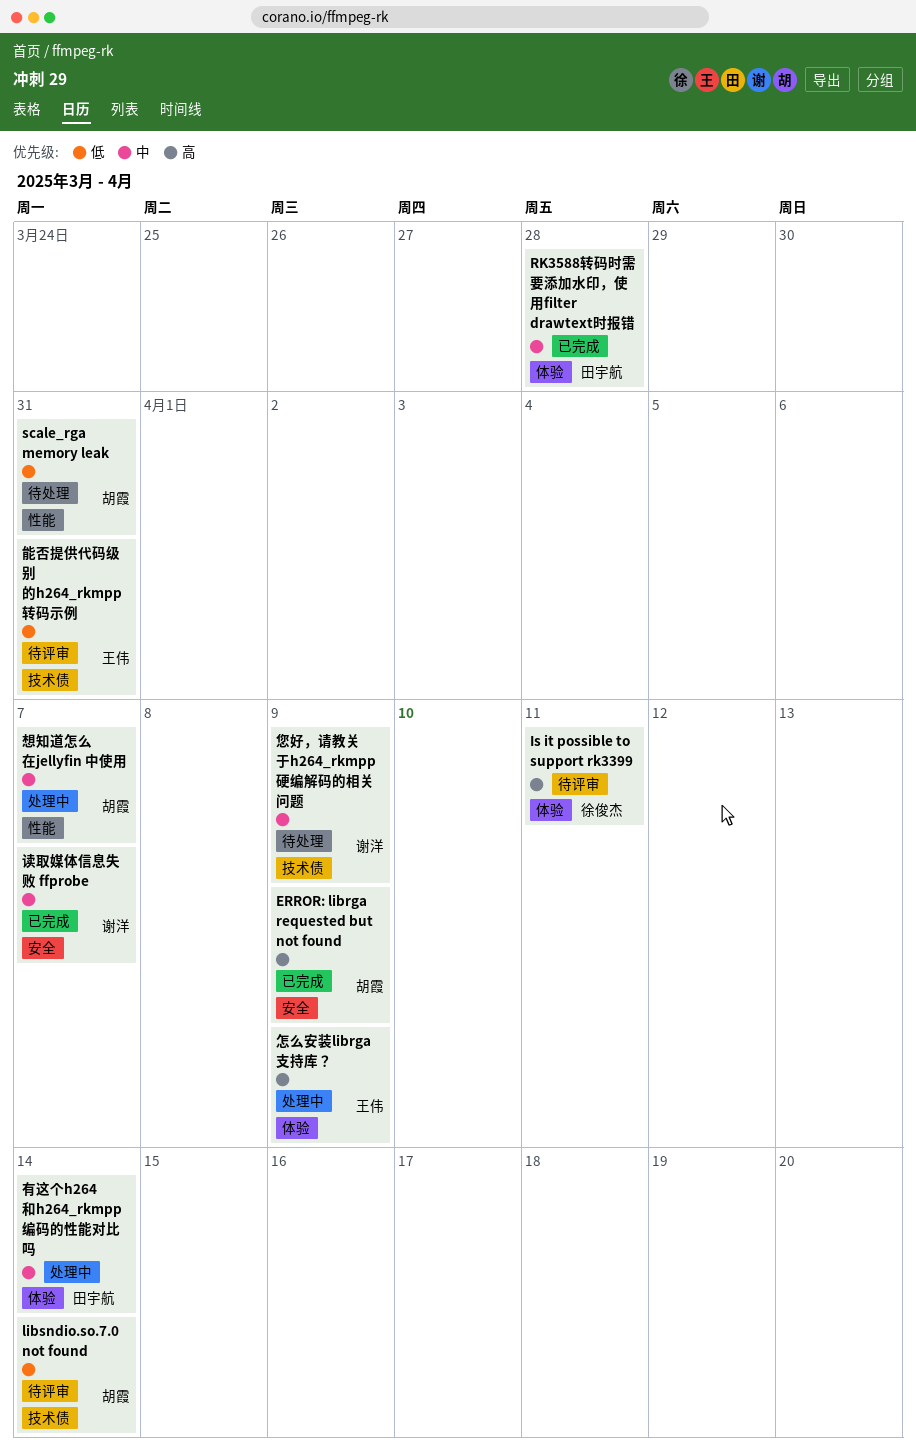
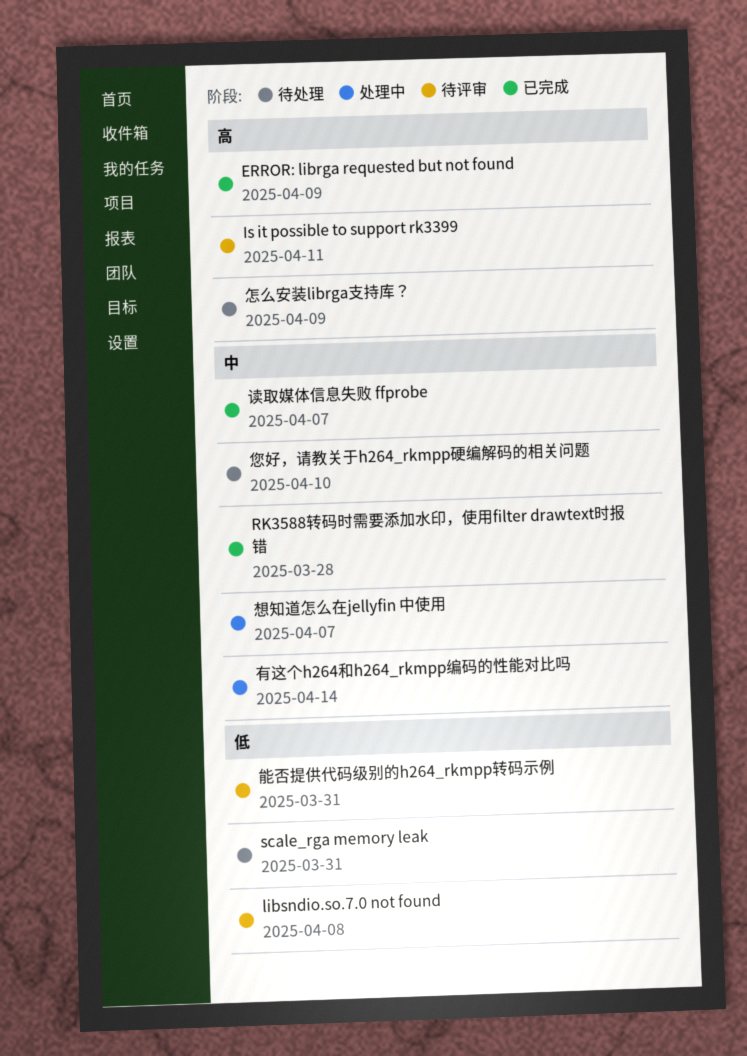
libsndio.so.7.0 not found, due: Apr 14 -> Apr 8
怎么安装librga支持库？, status: 处理中 -> 待处理
您好，请教关于h264_rkmpp硬编解码的相关问题, due: Apr 9 -> Apr 10

